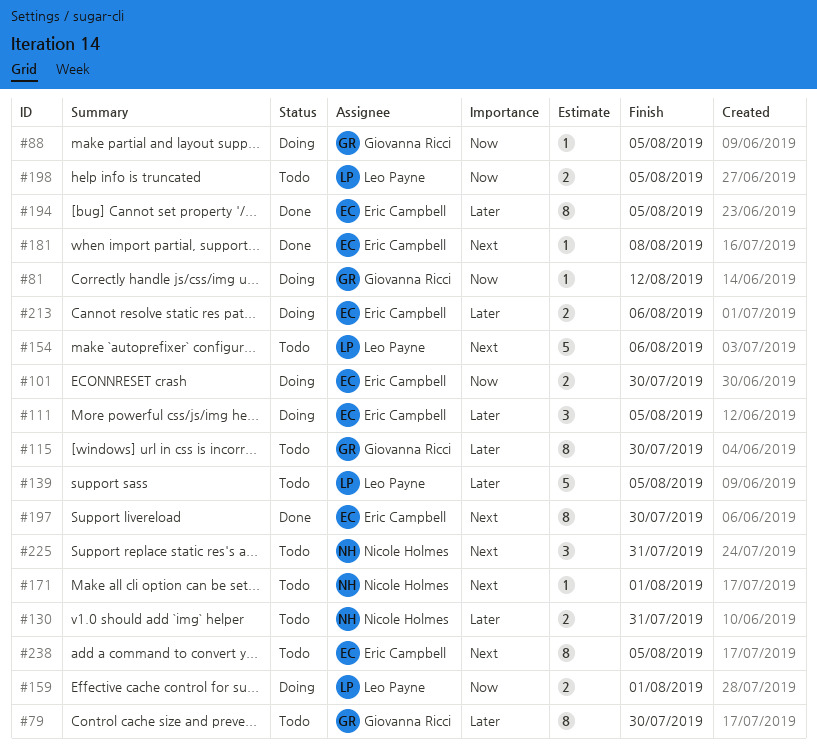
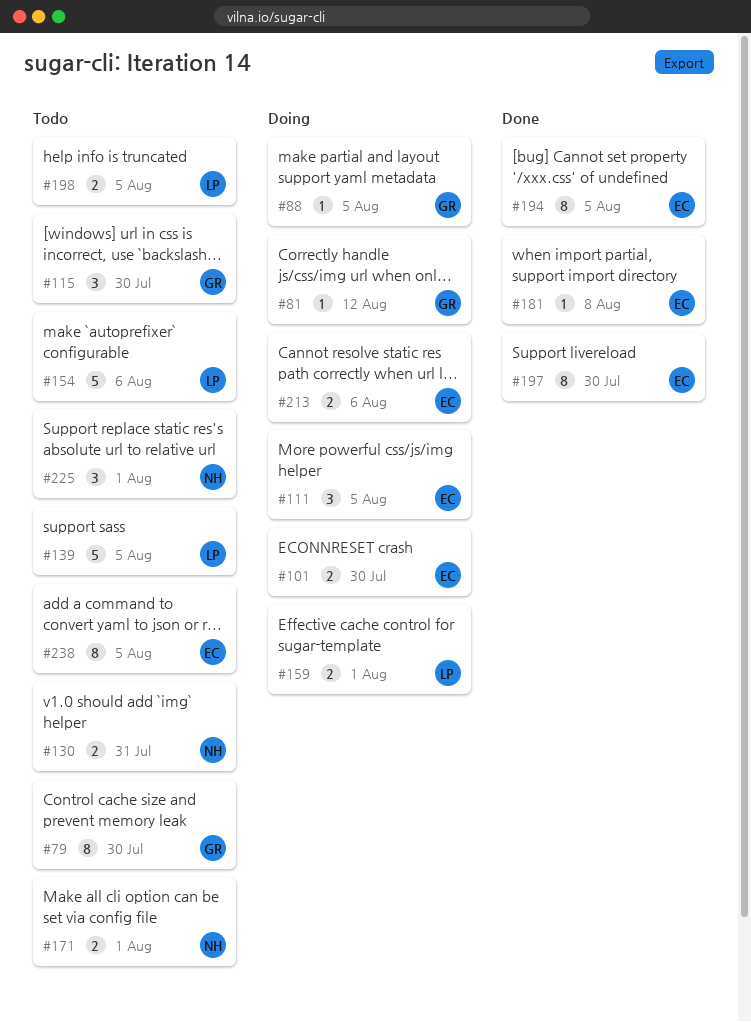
#115, estimate: 8 -> 3
#171, estimate: 1 -> 2
#225, due: Jul 31 -> Aug 1

